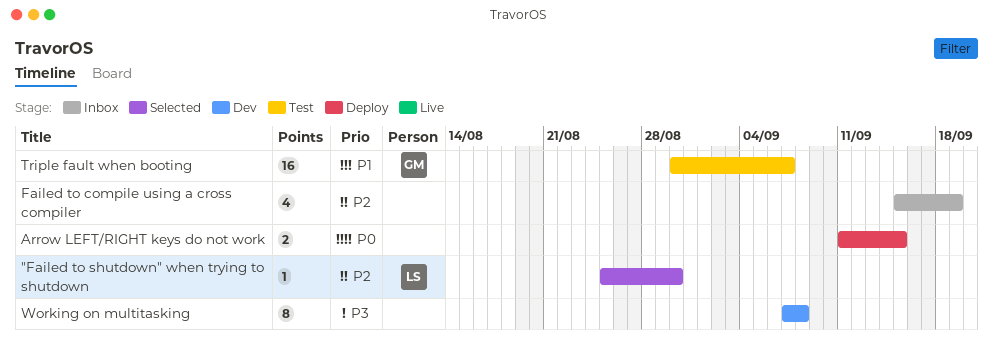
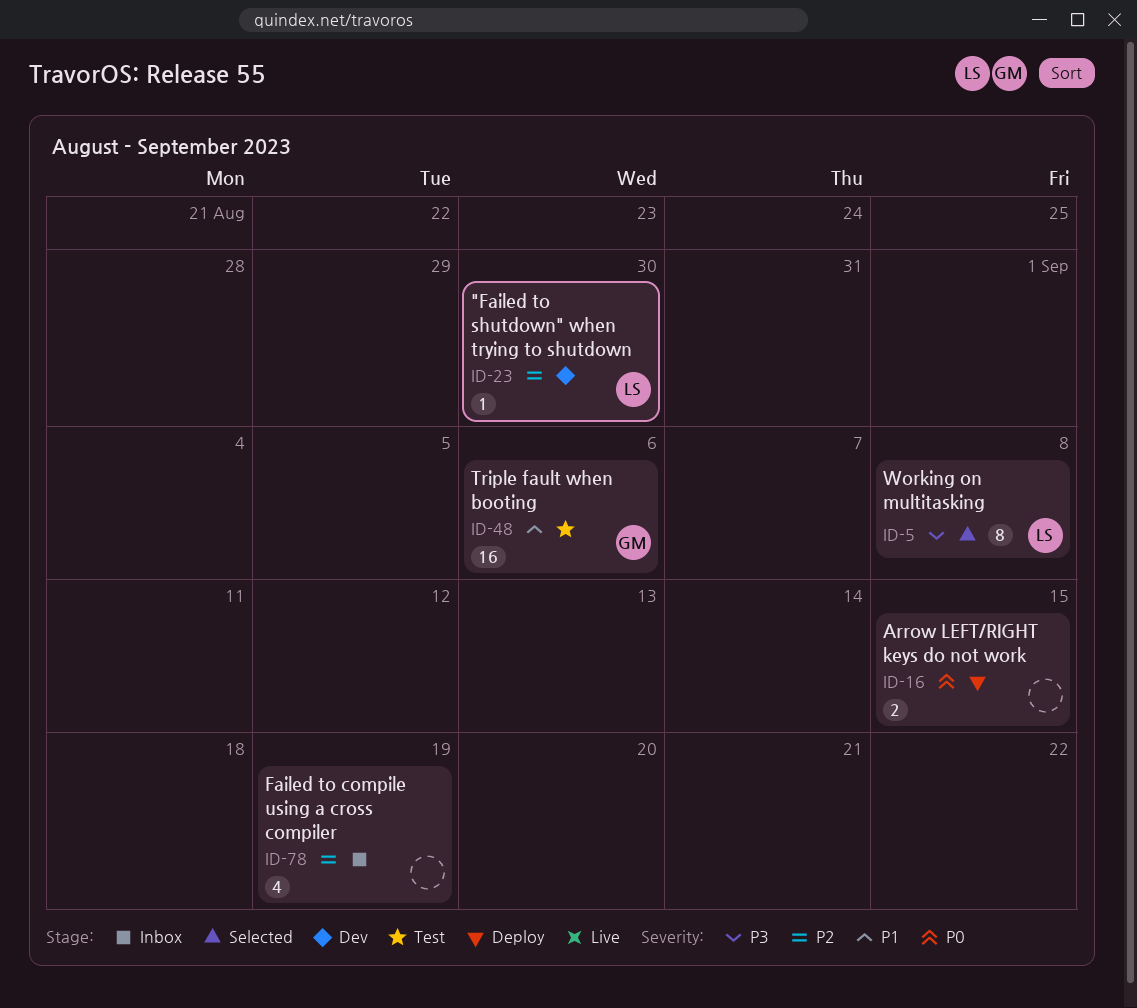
"Failed to shutdown" when trying to shutdown, status: Selected -> Dev
Triple fault when booting, due: Sep 7 -> Sep 6
Working on multitasking, status: Dev -> Selected
Working on multitasking, owner: none -> LS

